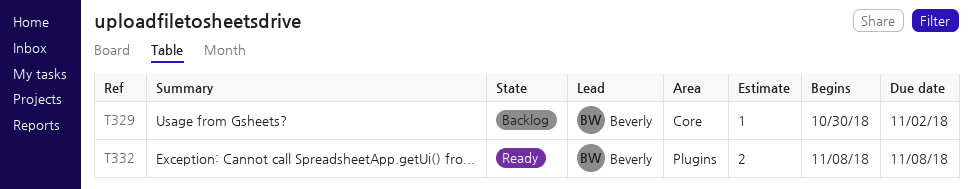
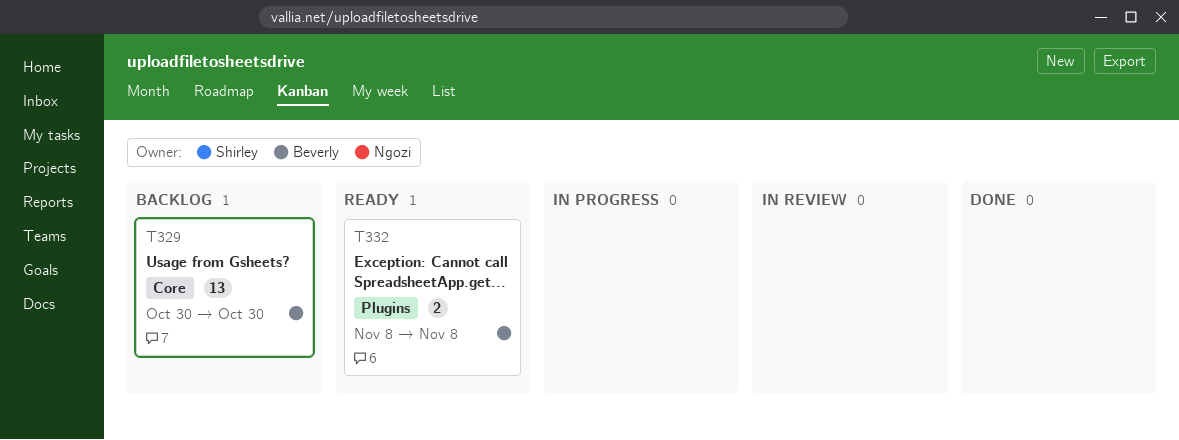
T329, estimate: 1 -> 13
T329, due: Nov 2 -> Oct 30

